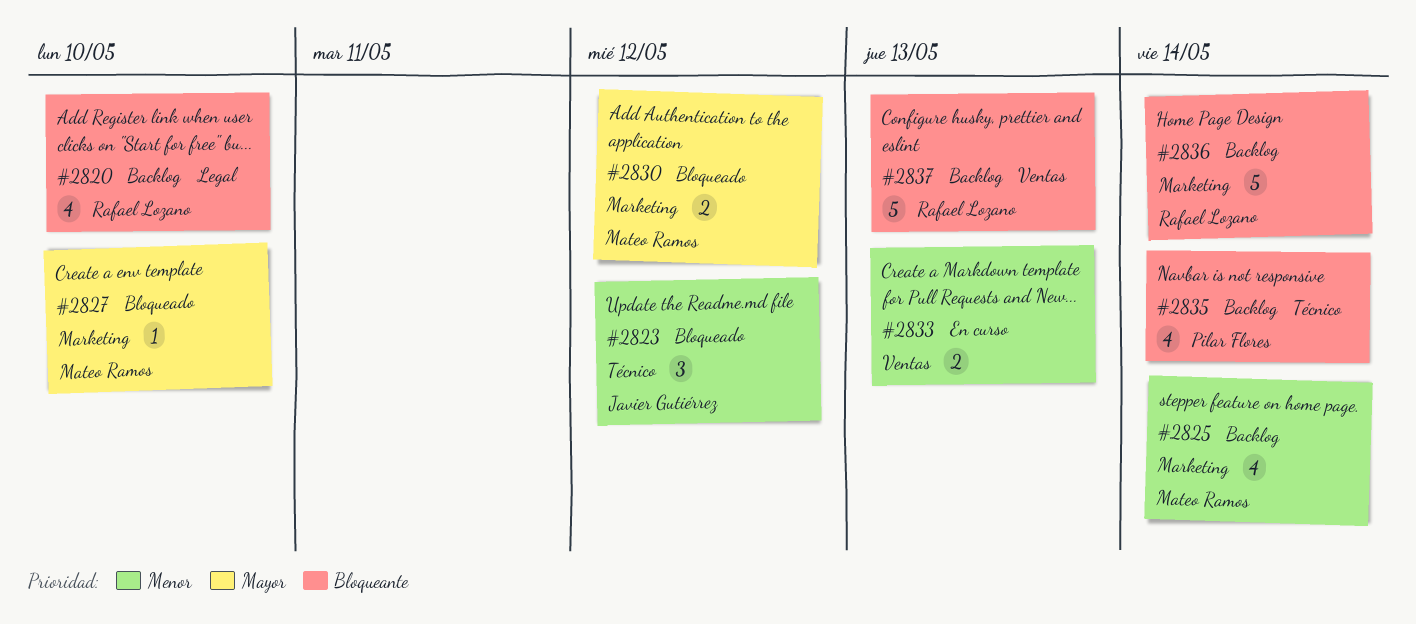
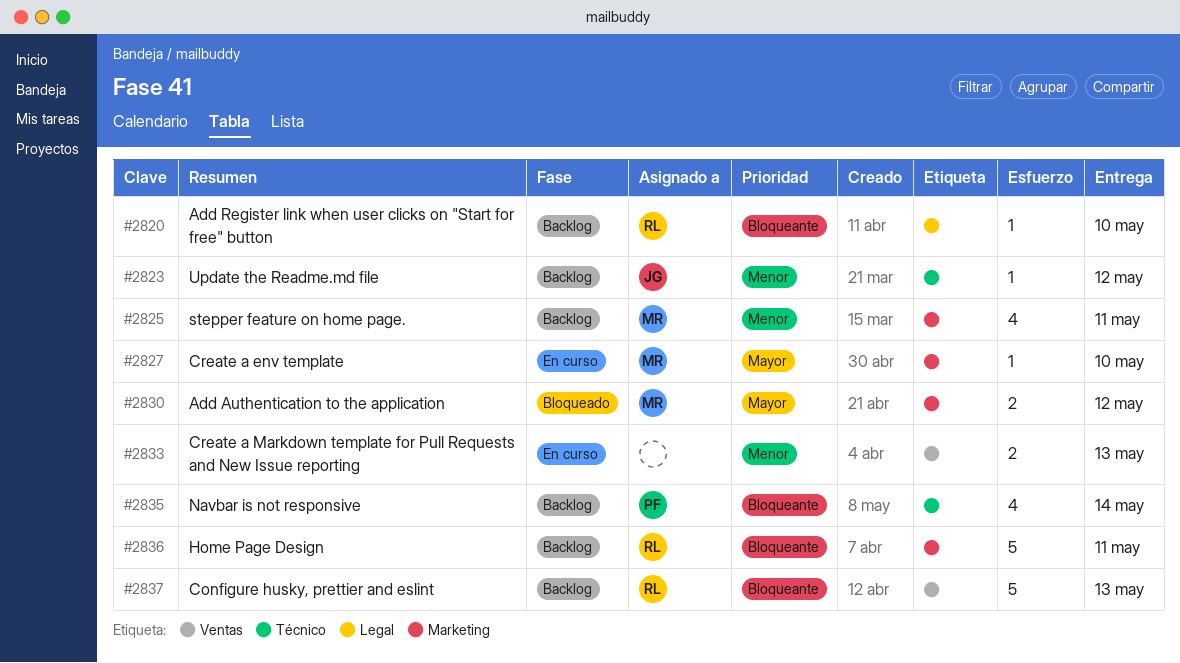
#2820, estimate: 4 -> 1
#2823, status: Bloqueado -> Backlog
#2823, estimate: 3 -> 1
#2825, due: May 14 -> May 11
#2827, status: Bloqueado -> En curso
#2836, due: May 14 -> May 11

